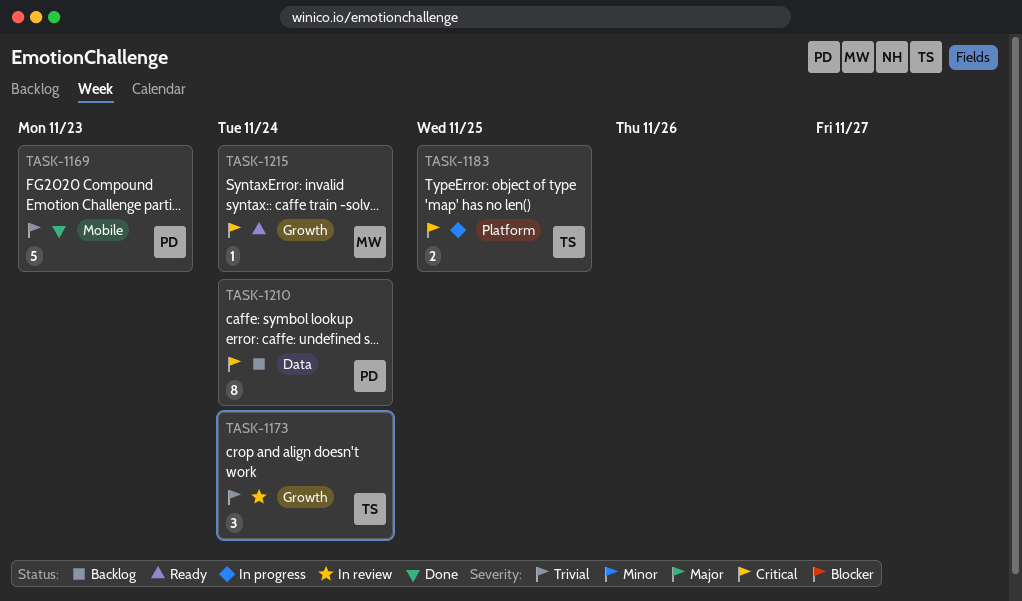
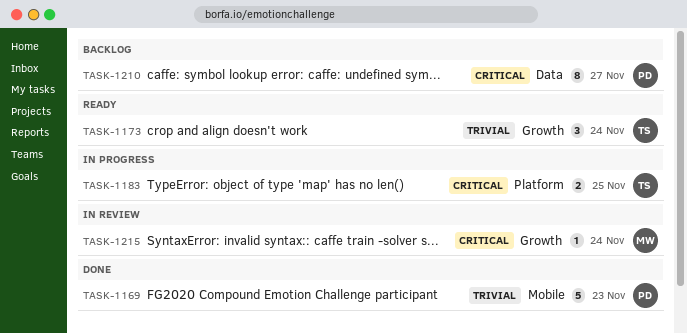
TASK-1173, status: In review -> Ready
TASK-1210, due: Nov 24 -> Nov 27
TASK-1215, status: Ready -> In review

